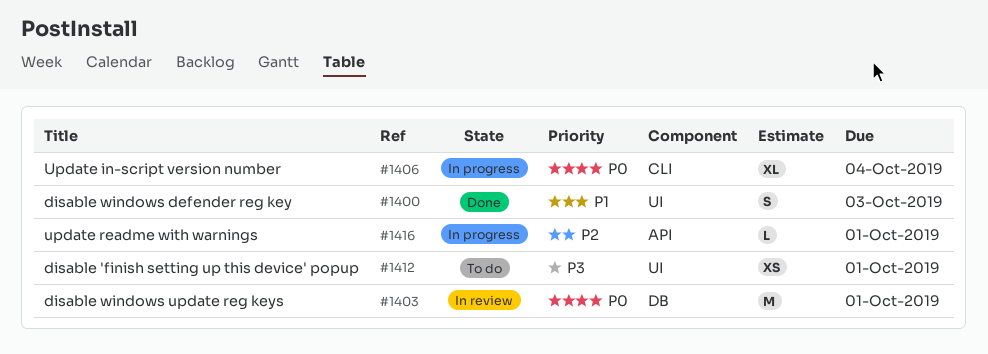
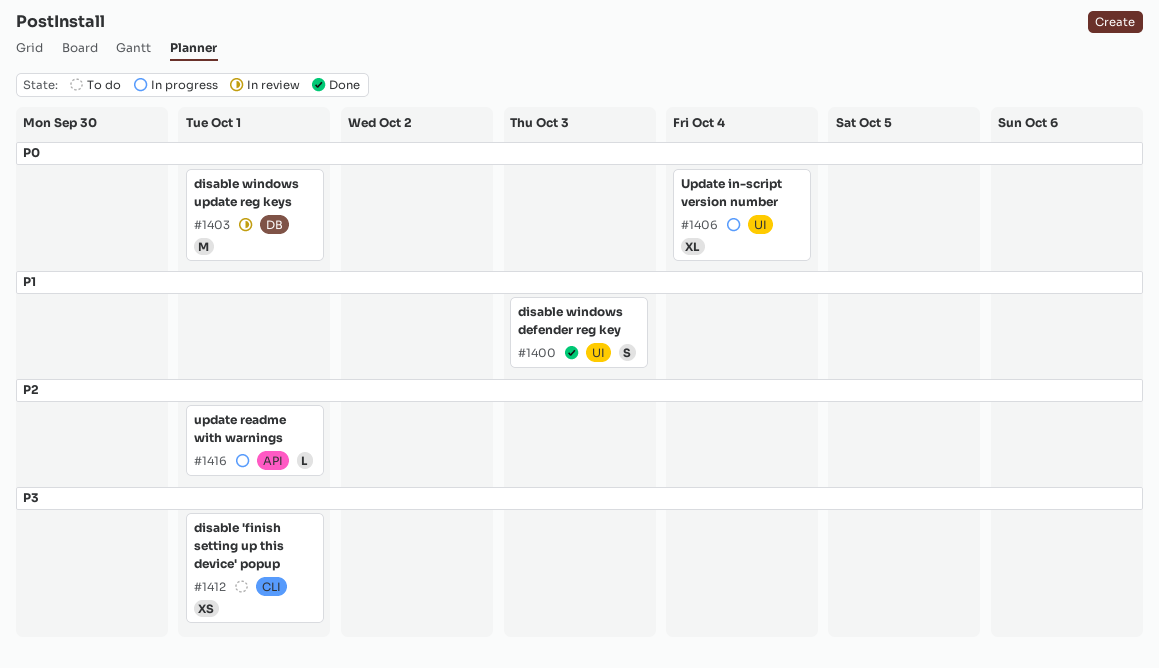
#1406, label: CLI -> UI
#1412, label: UI -> CLI

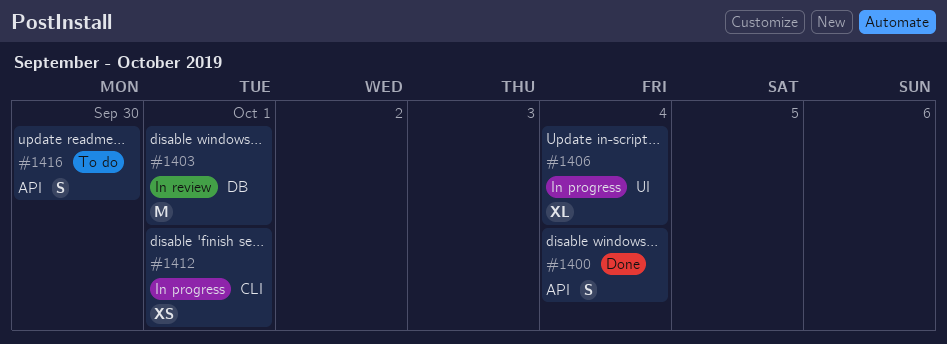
#1400, label: UI -> API
#1400, due: Oct 3 -> Oct 4
#1412, status: To do -> In progress
#1416, status: In progress -> To do
#1416, estimate: L -> S
#1416, due: Oct 1 -> Sep 30

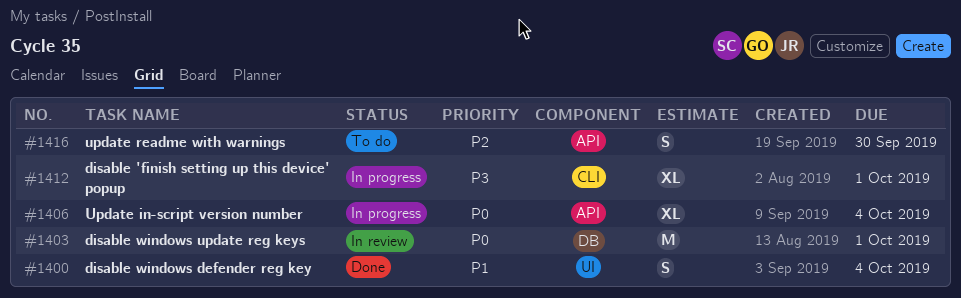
#1400, label: API -> UI
#1406, label: UI -> API
#1412, estimate: XS -> XL

